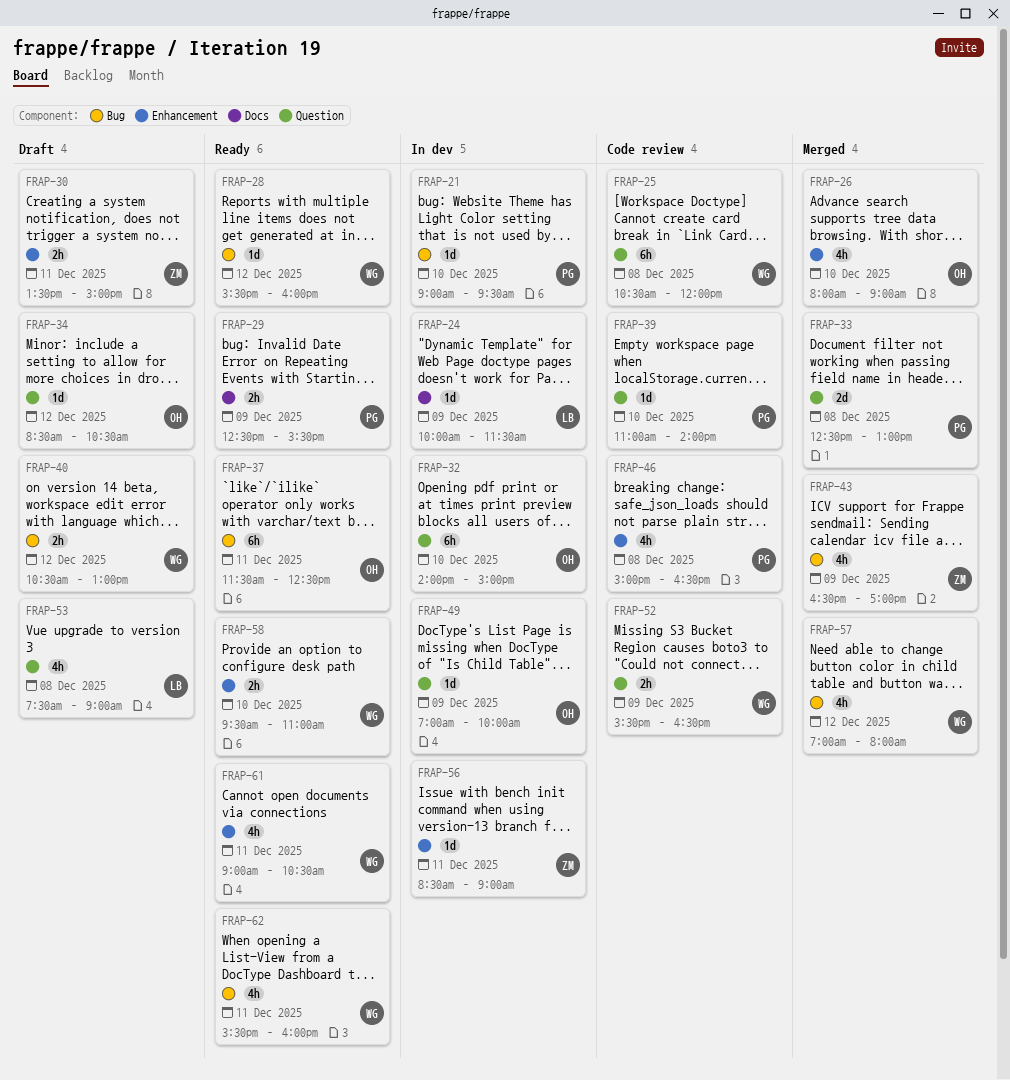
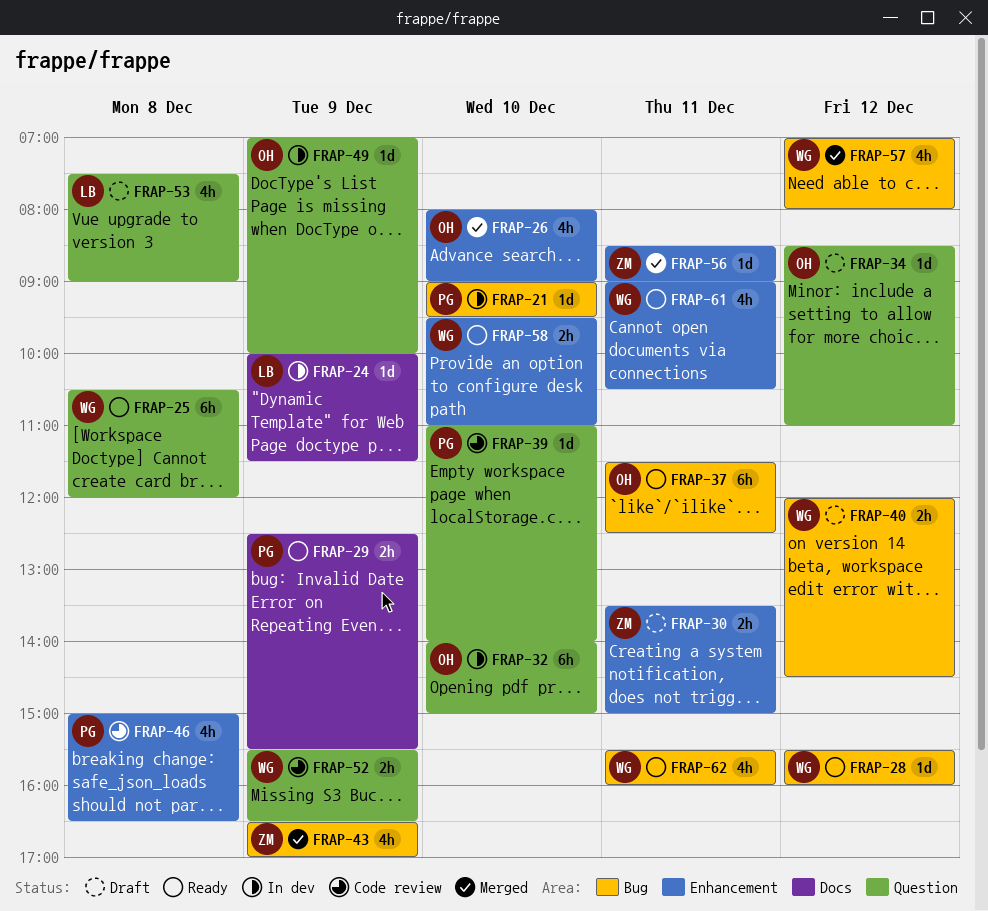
FRAP-25, status: Code review -> Ready
FRAP-33: present -> none
FRAP-34, ends: 10:30 -> 11:00
FRAP-40, begins: 10:30 -> 12:00
FRAP-40, ends: 13:00 -> 14:30
FRAP-56, status: In dev -> Merged

